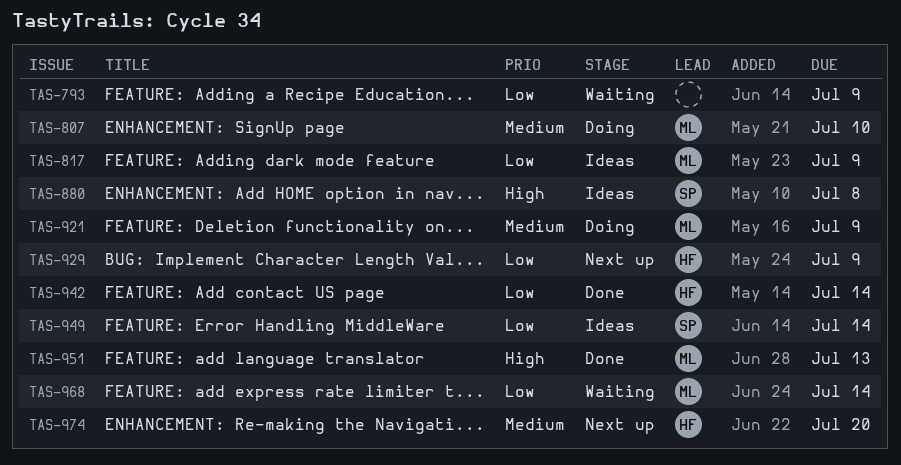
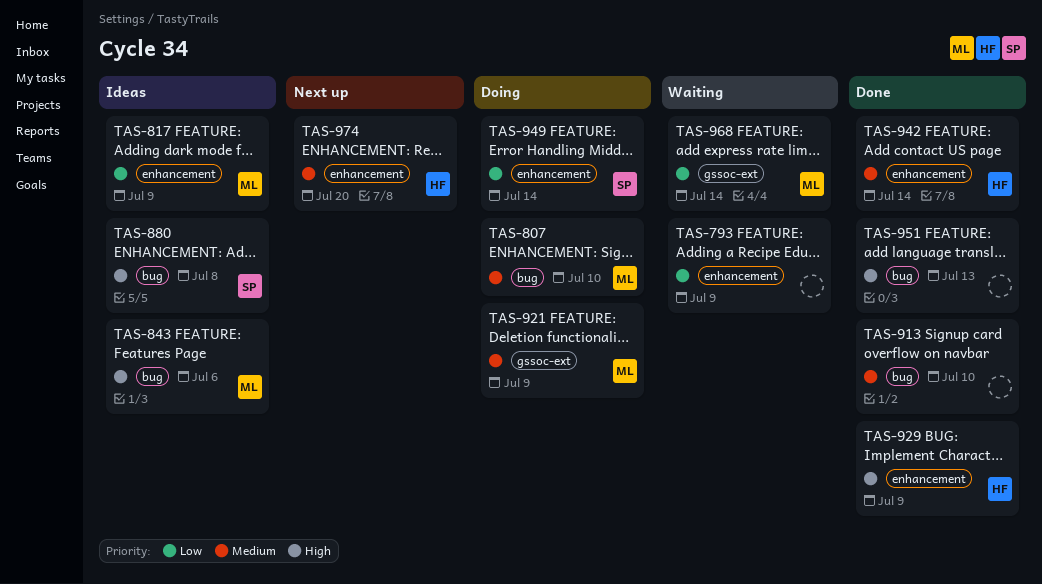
TAS-843: none -> present
TAS-913: none -> present
TAS-929, status: Next up -> Done
TAS-929, priority: Low -> High
TAS-942, priority: Low -> Medium
TAS-949, status: Ideas -> Doing
TAS-951, owner: ML -> none

